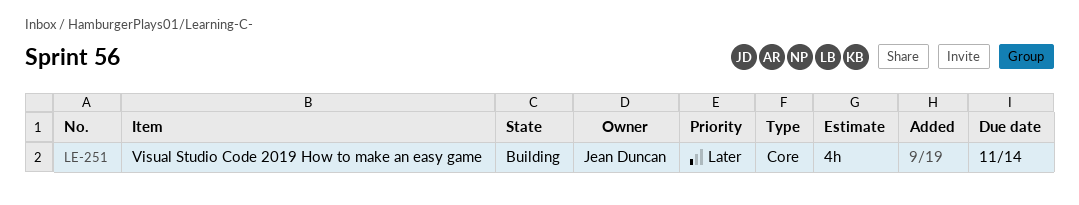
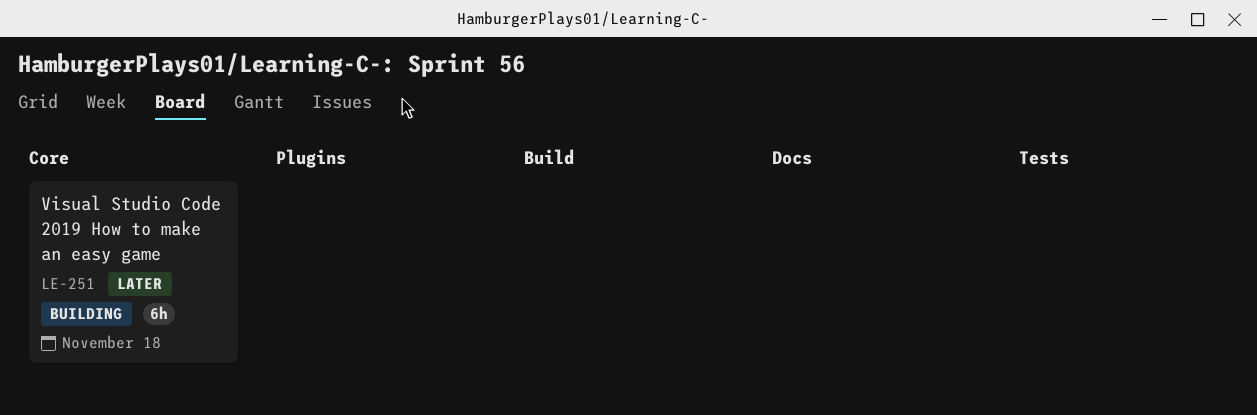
LE-251, estimate: 4h -> 6h
LE-251, due: Nov 14 -> Nov 18

